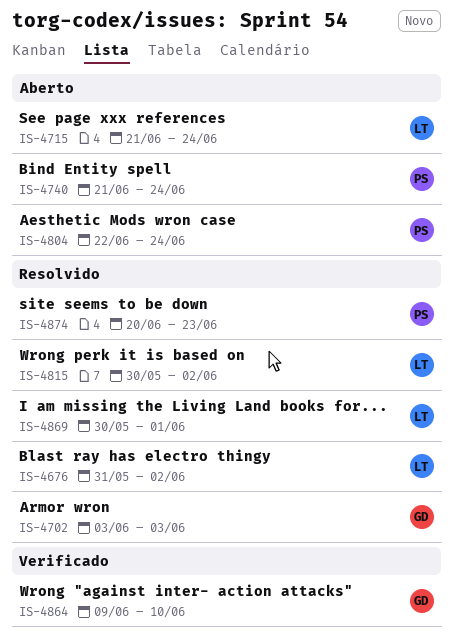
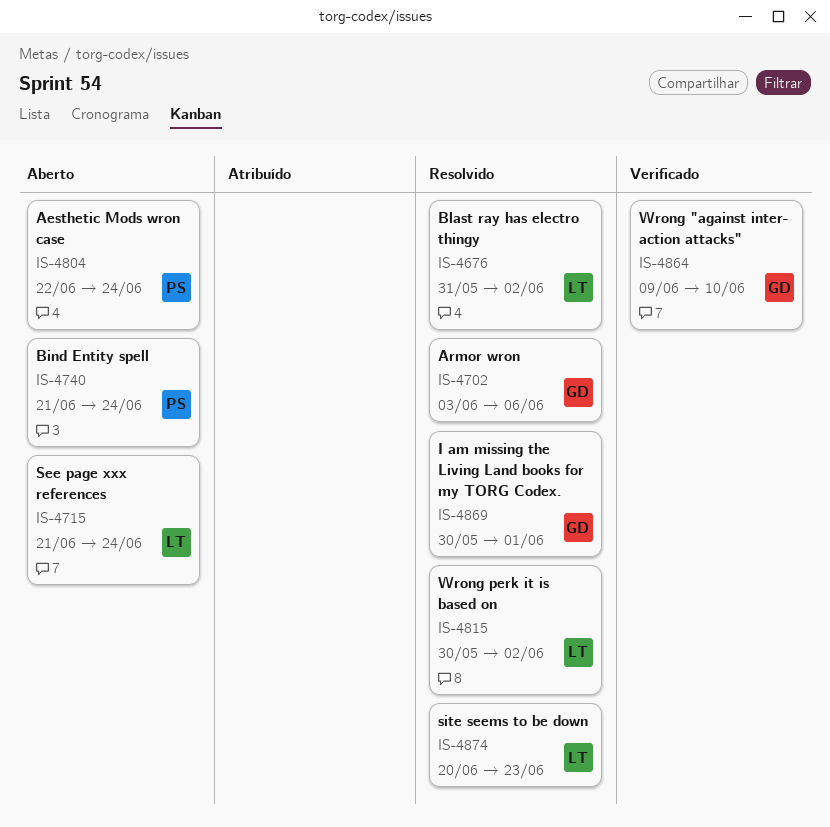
IS-4702, due: Jun 3 -> Jun 6
IS-4869, owner: LT -> GD
IS-4874, owner: PS -> LT

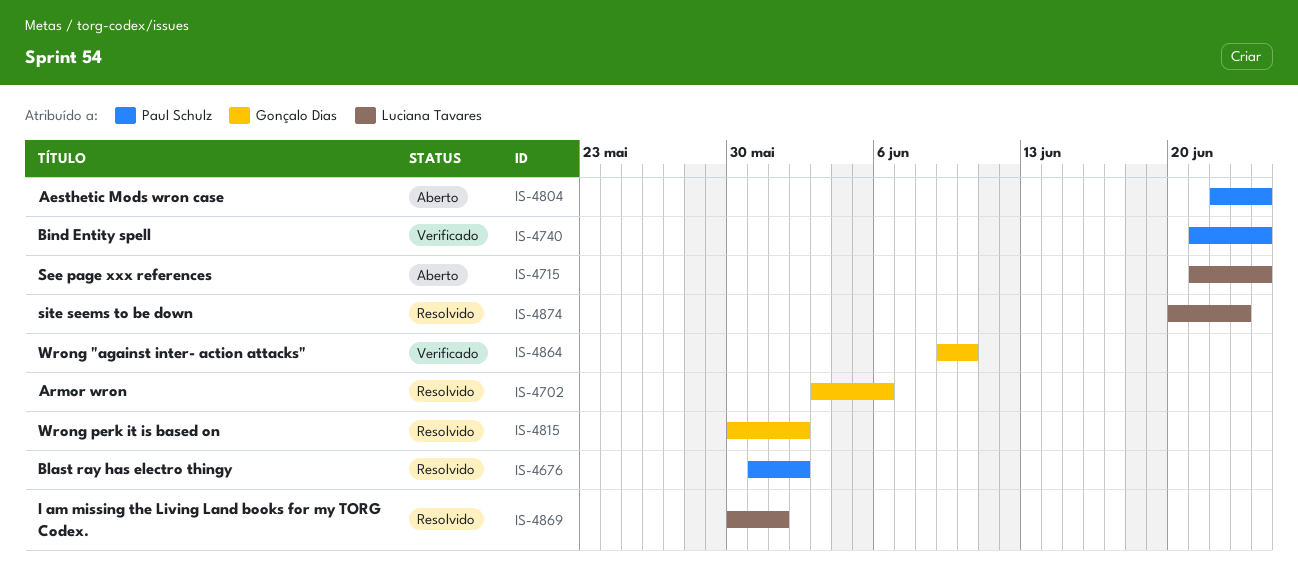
IS-4676, owner: Luciana Tavares -> Paul Schulz
IS-4740, status: Aberto -> Verificado
IS-4815, owner: Luciana Tavares -> Gonçalo Dias
IS-4869, owner: Gonçalo Dias -> Luciana Tavares

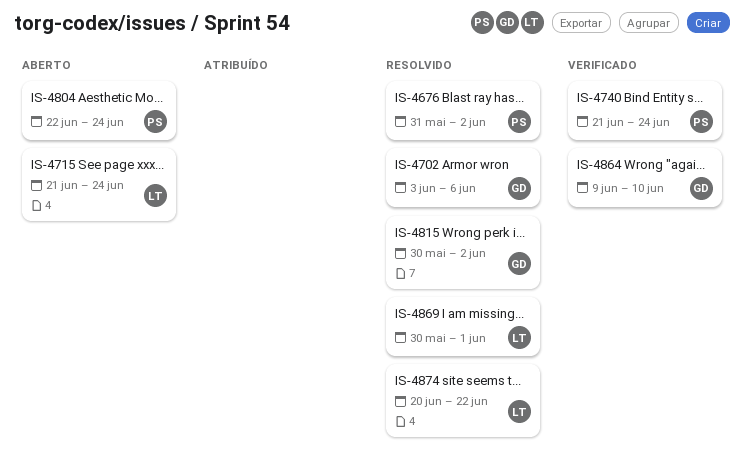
IS-4874, due: Jun 23 -> Jun 22

